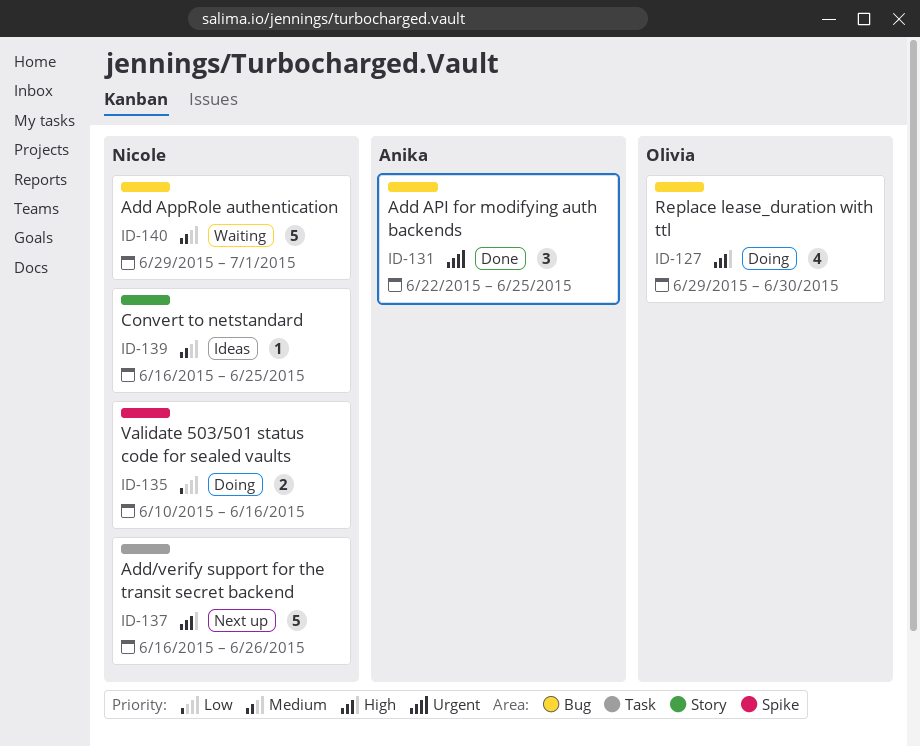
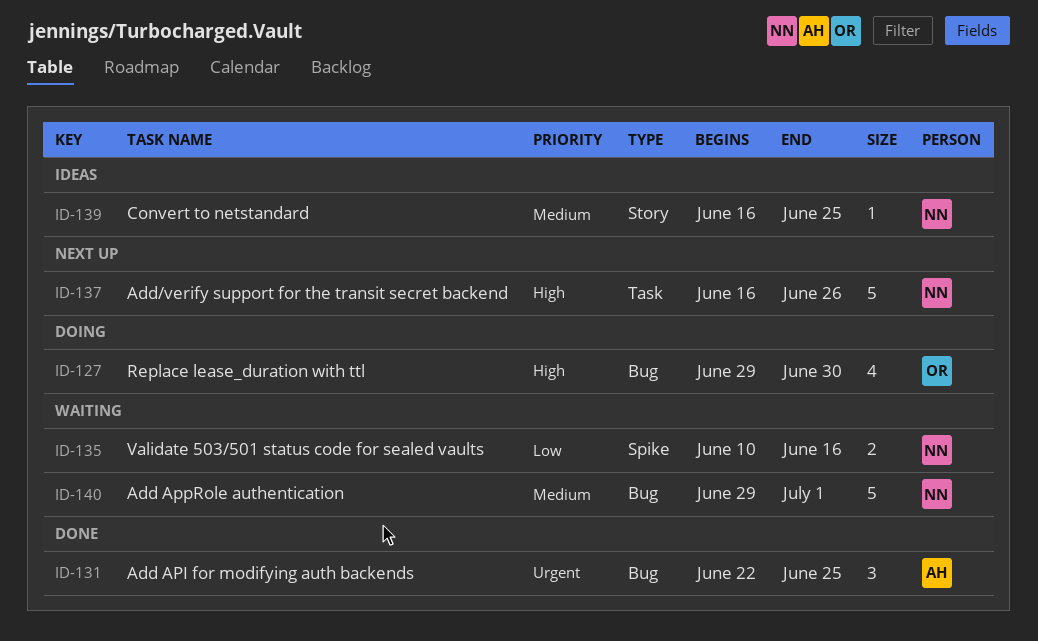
ID-135, status: Doing -> Waiting

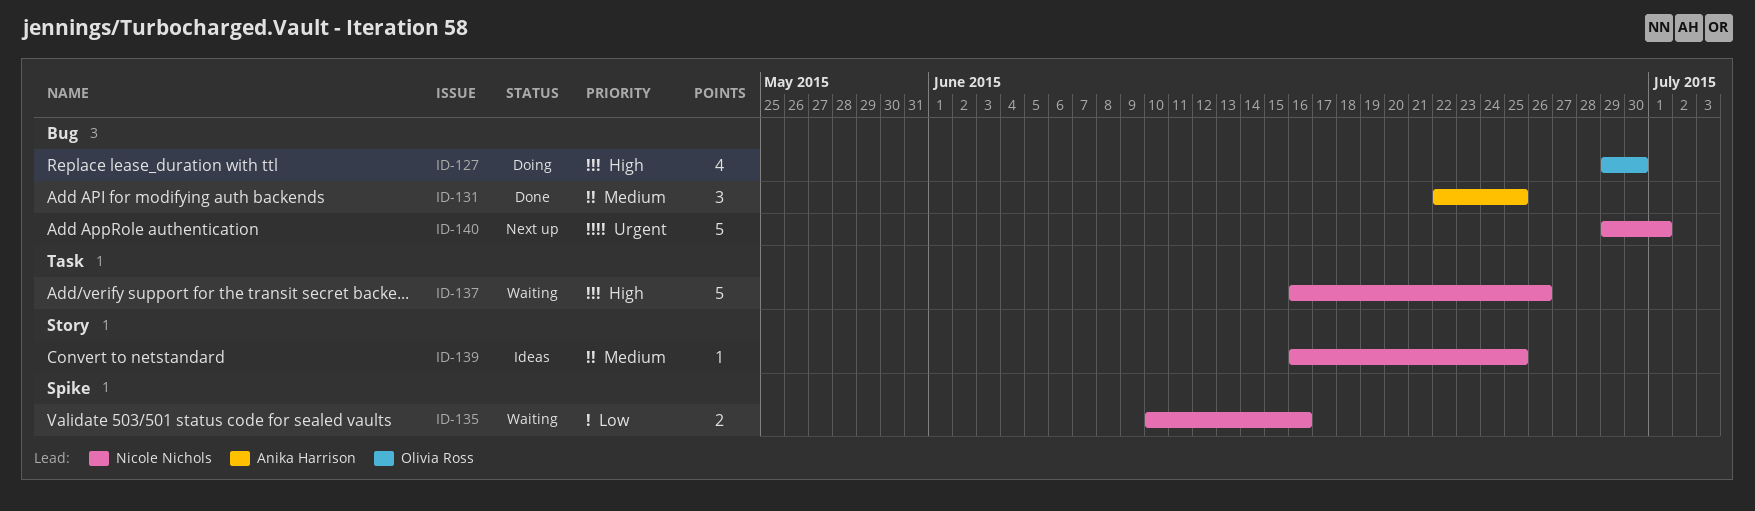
ID-131, priority: Urgent -> Medium
ID-137, status: Next up -> Waiting
ID-140, status: Waiting -> Next up
ID-140, priority: Medium -> Urgent

